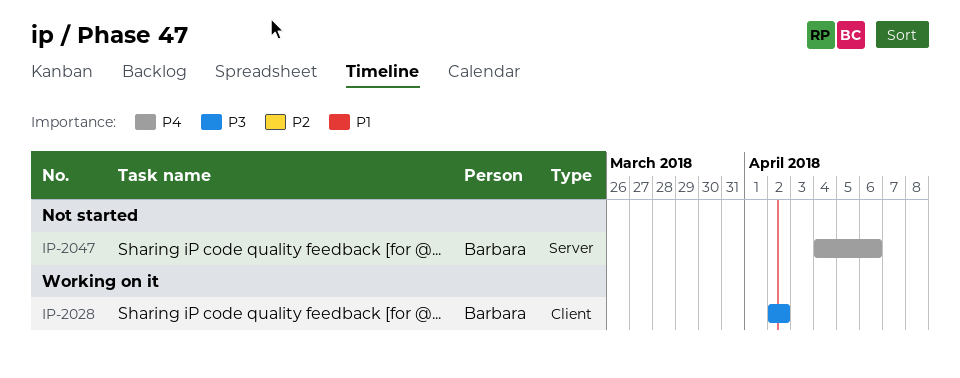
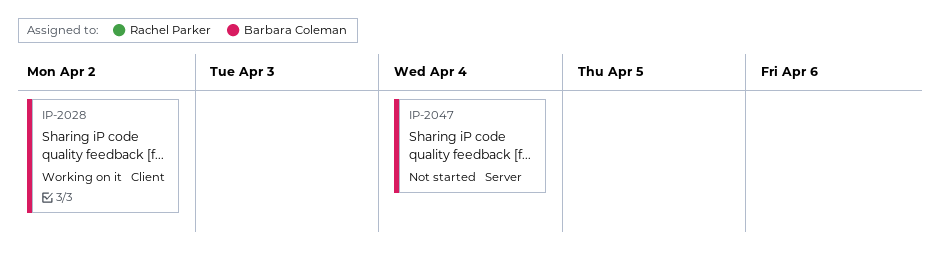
IP-2047, due: Apr 6 -> Apr 4

